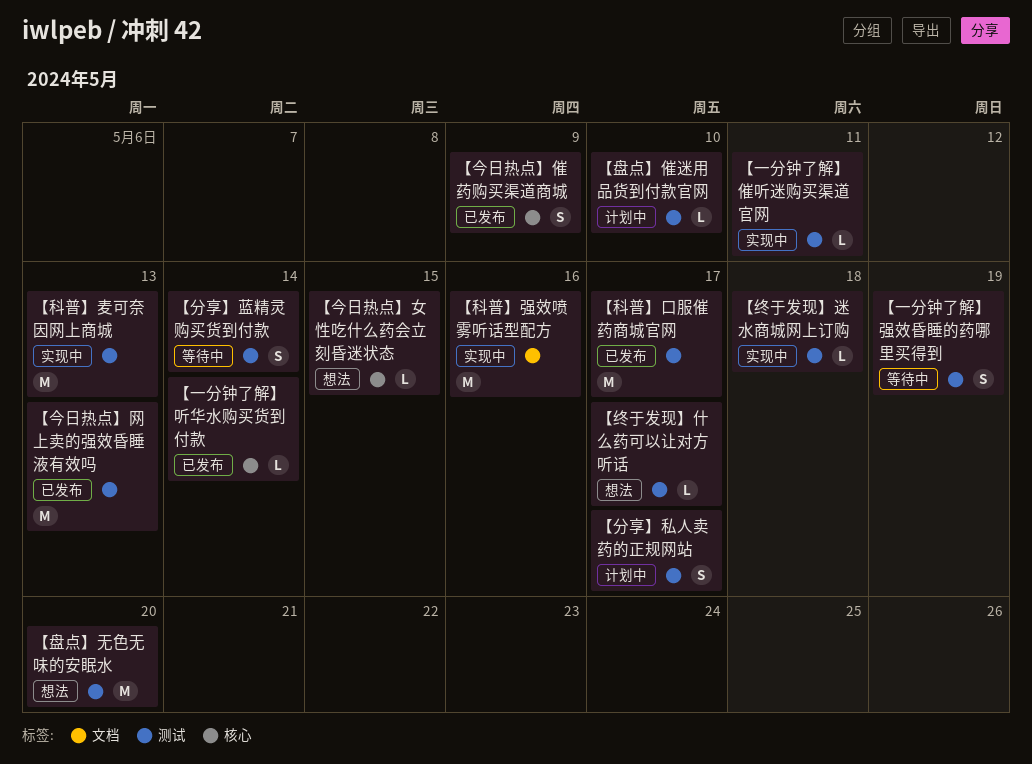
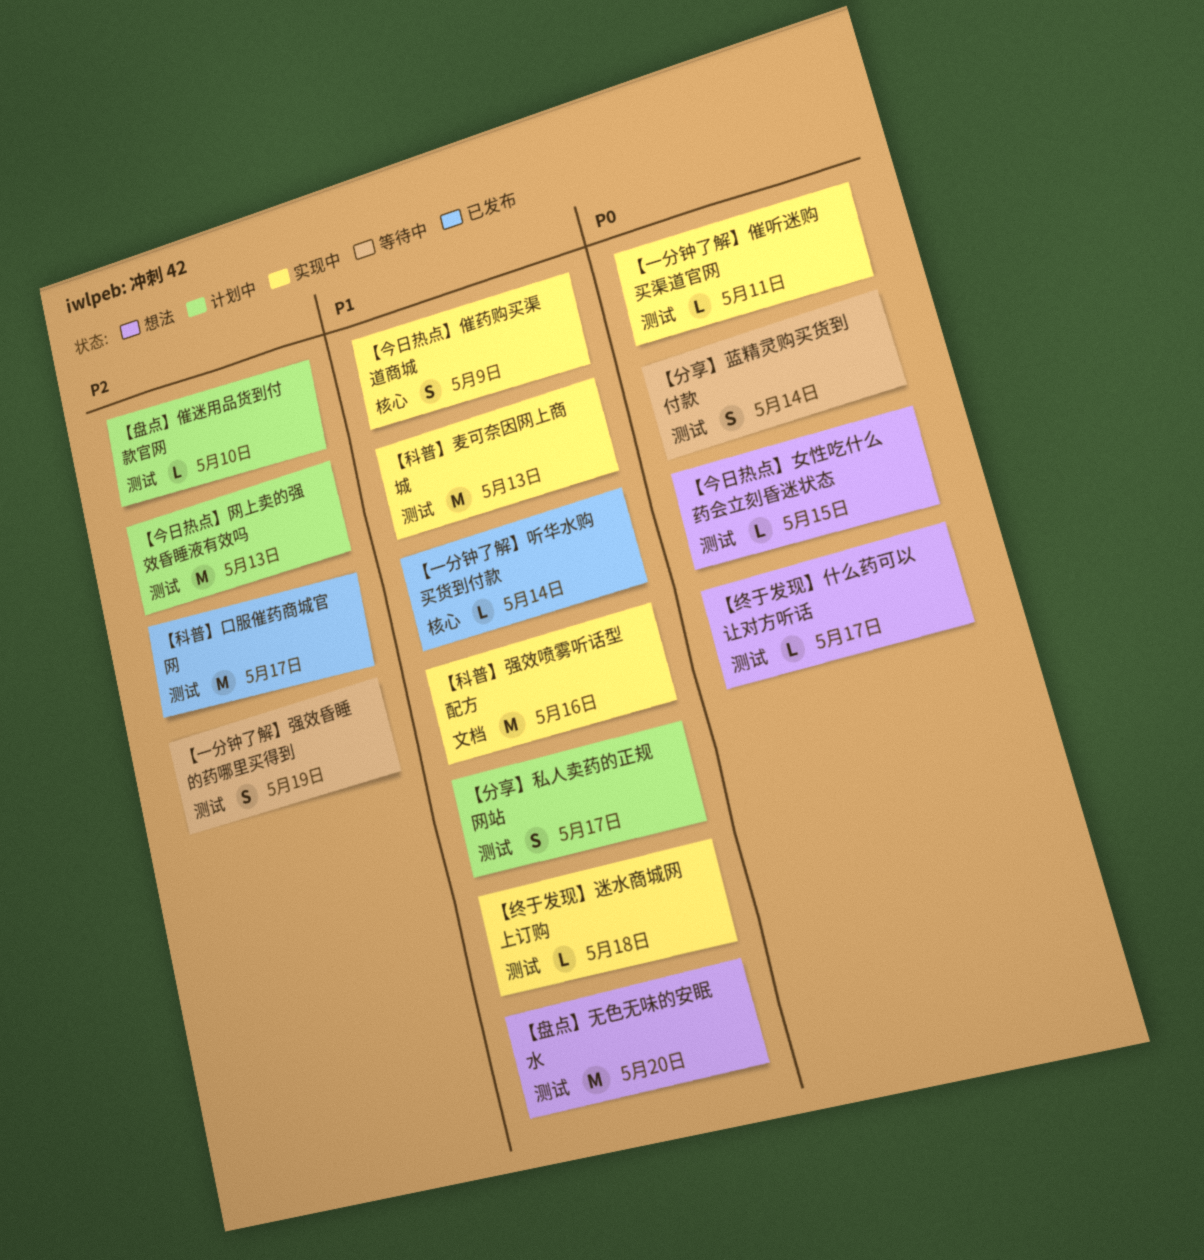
【今日热点】催药购买渠道商城, status: 已发布 -> 实现中
【今日热点】女性吃什么药会立刻昏迷状态, label: 核心 -> 测试
【今日热点】网上卖的强效昏睡液有效吗, status: 已发布 -> 计划中

